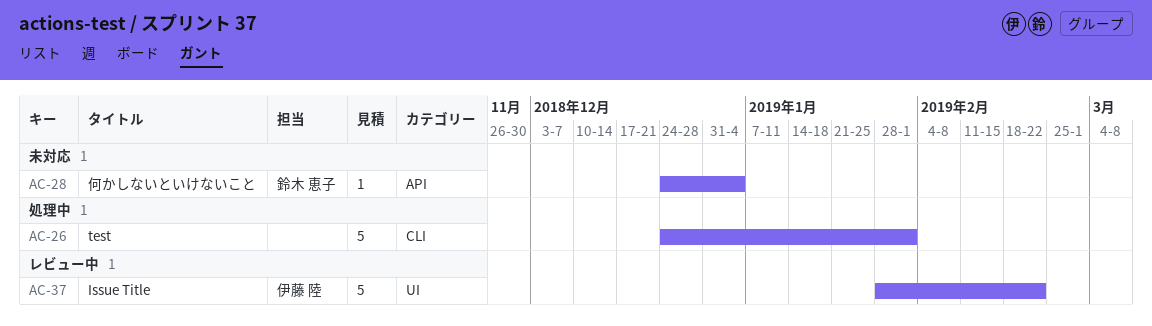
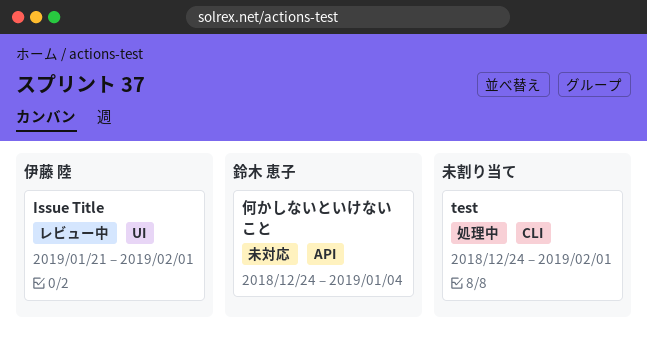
Issue Title, start: Jan 28 -> Jan 21
Issue Title, due: Feb 22 -> Feb 1

